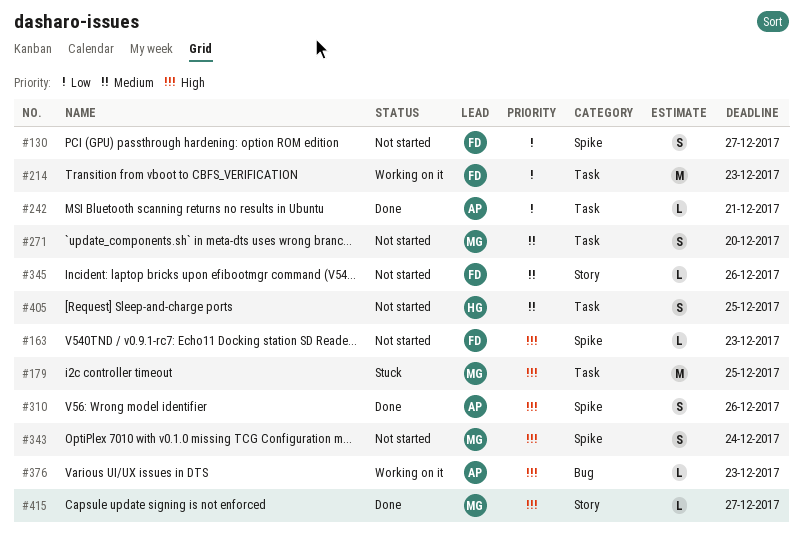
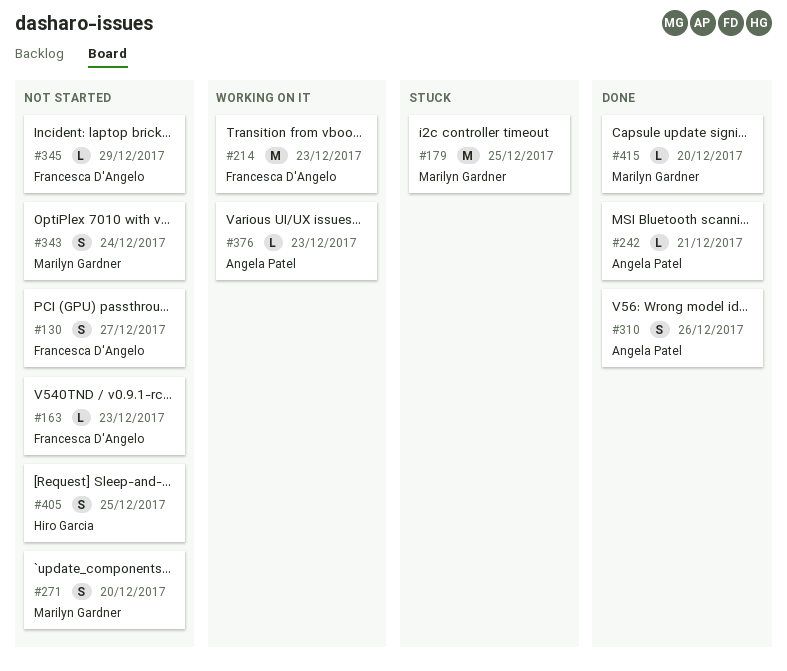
#345, due: Dec 26 -> Dec 29
#415, due: Dec 27 -> Dec 20

